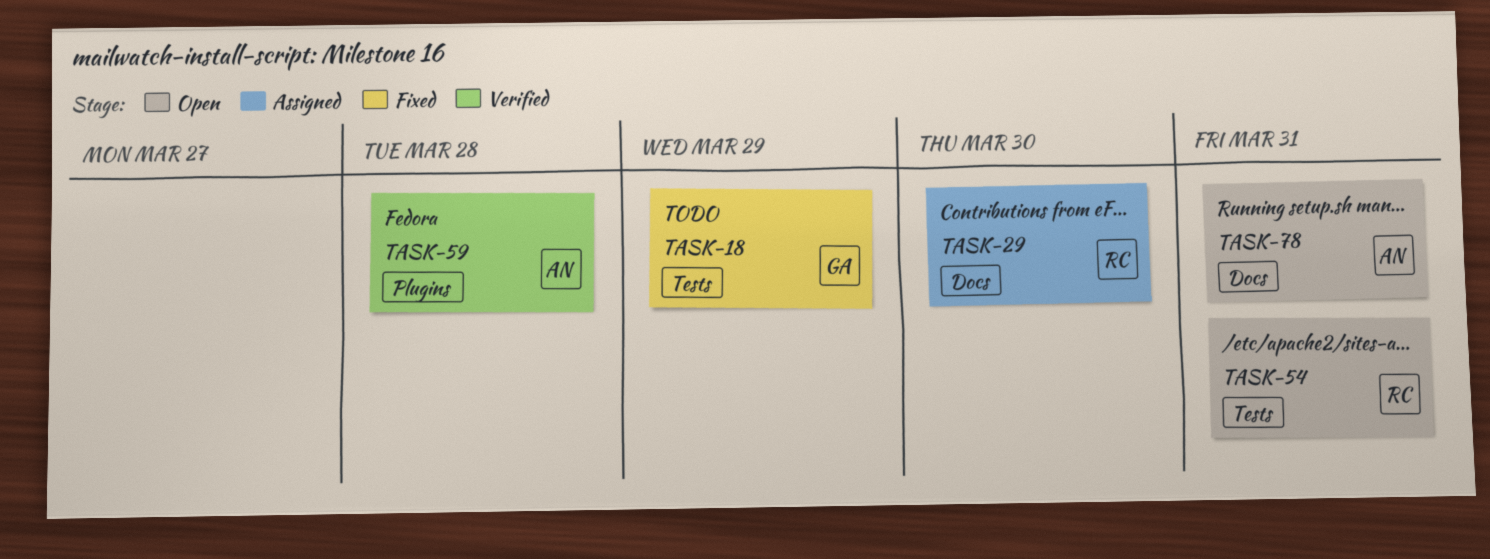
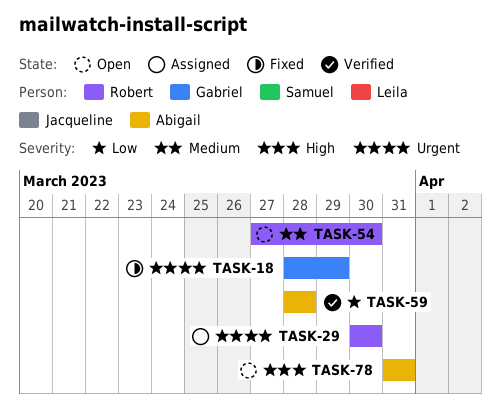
TASK-54, due: Mar 31 -> Mar 30

